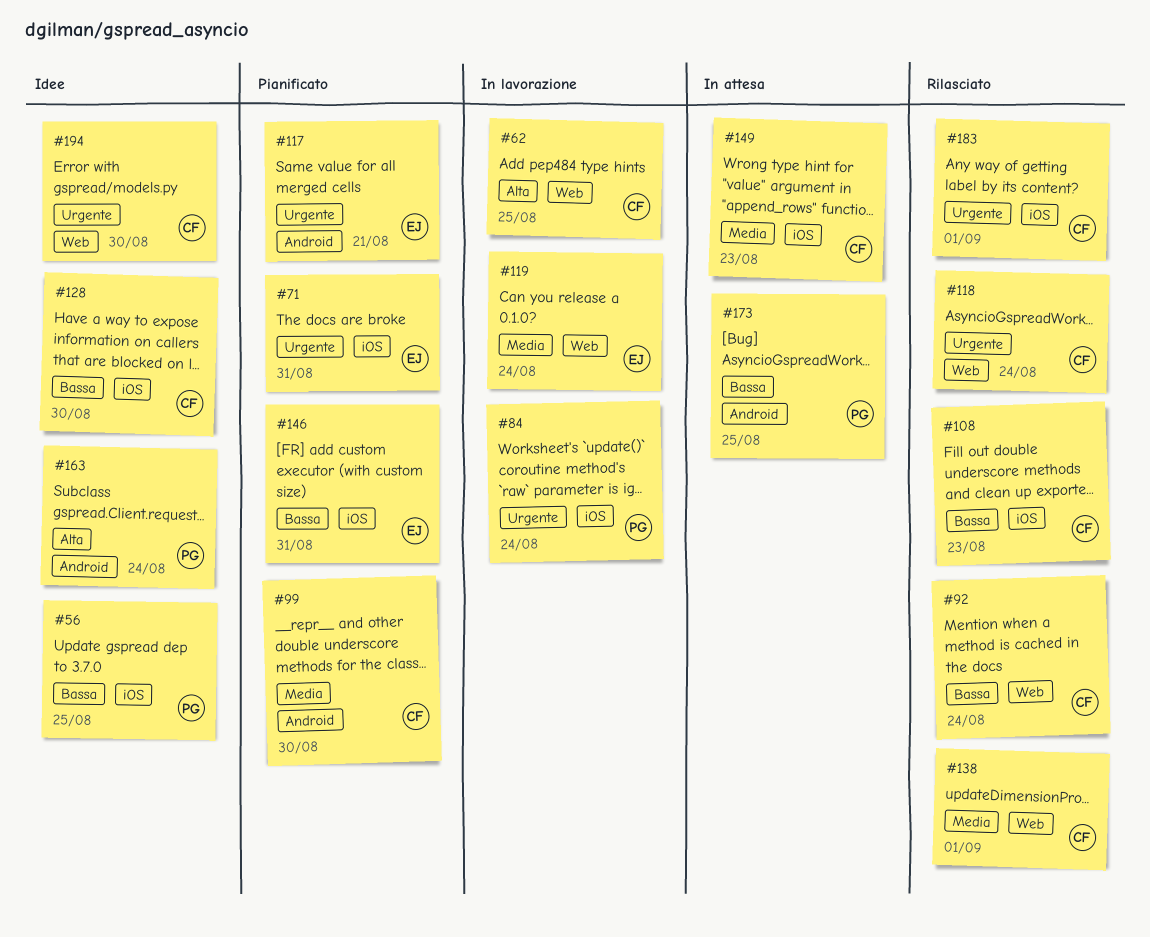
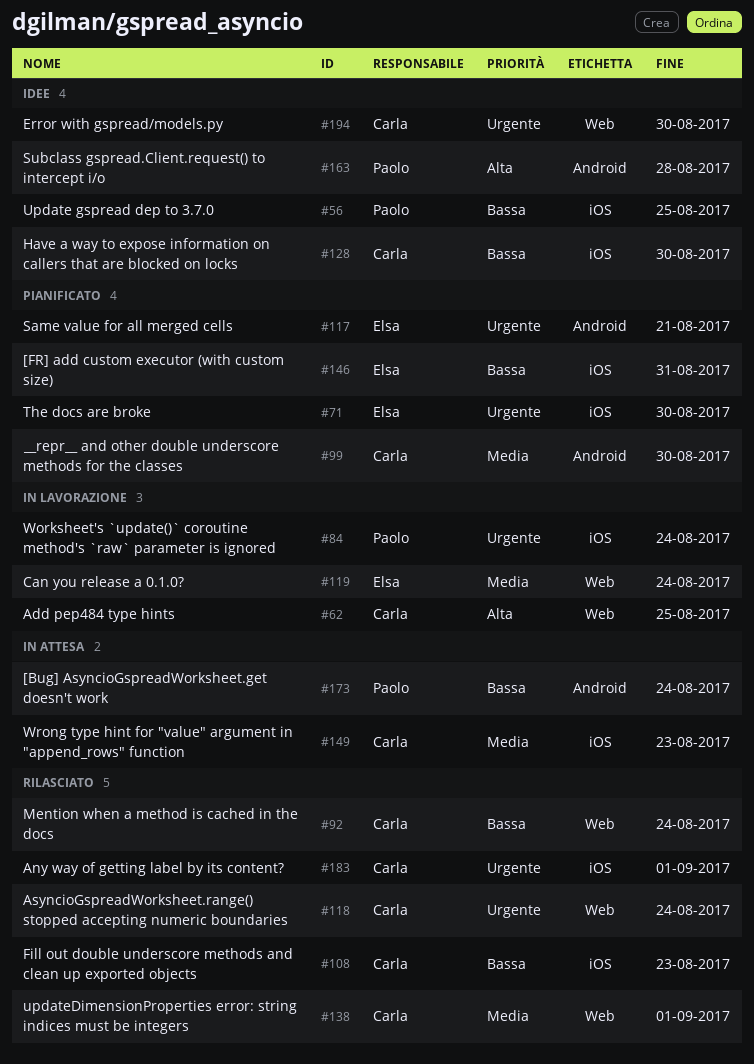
#71, due: Aug 31 -> Aug 30
#163, due: Aug 24 -> Aug 28
#173, due: Aug 25 -> Aug 24

